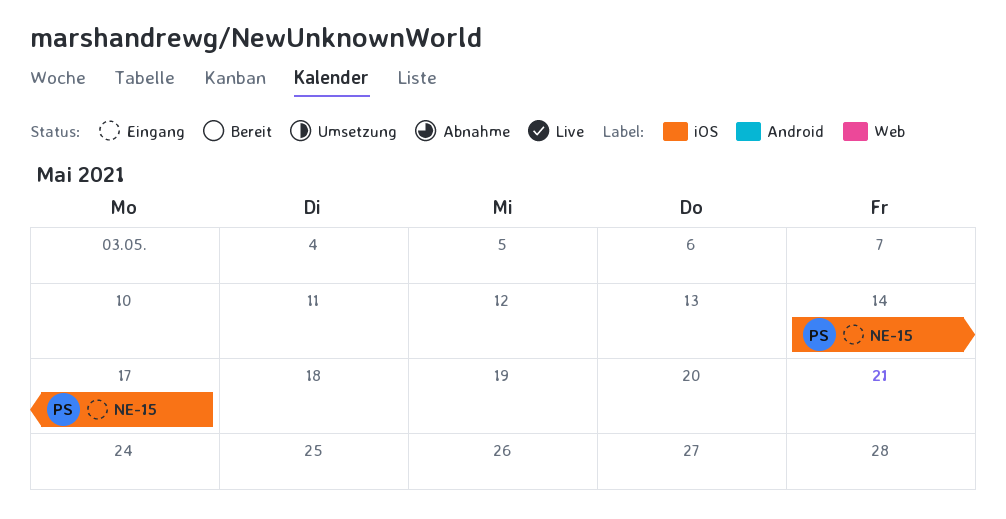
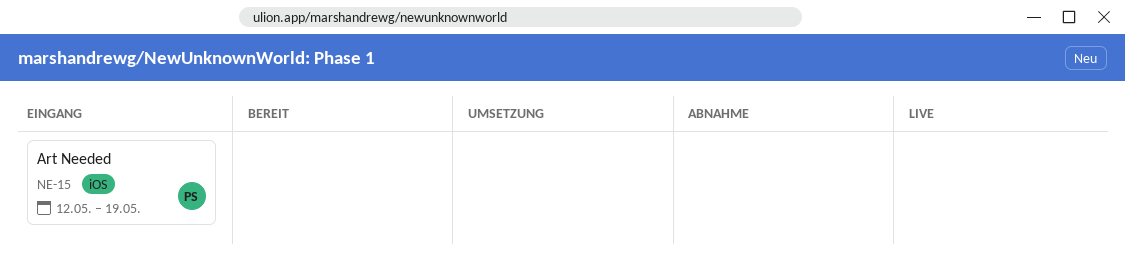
NE-15, start: May 14 -> May 12
NE-15, due: May 17 -> May 19

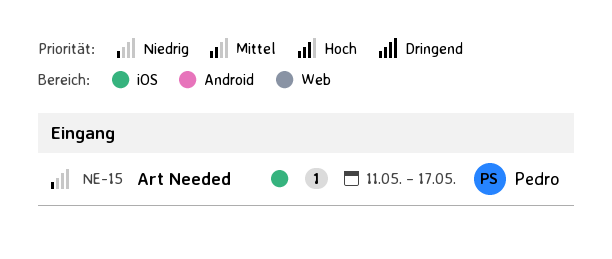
NE-15, start: May 12 -> May 11
NE-15, due: May 19 -> May 17

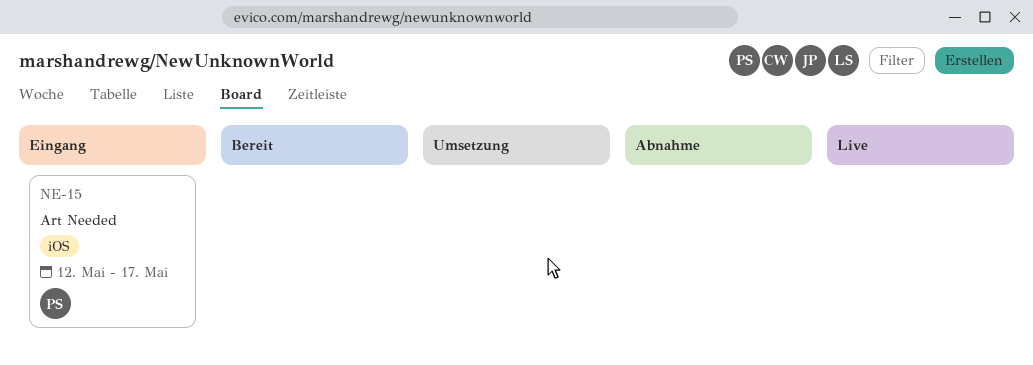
NE-15, start: May 11 -> May 12

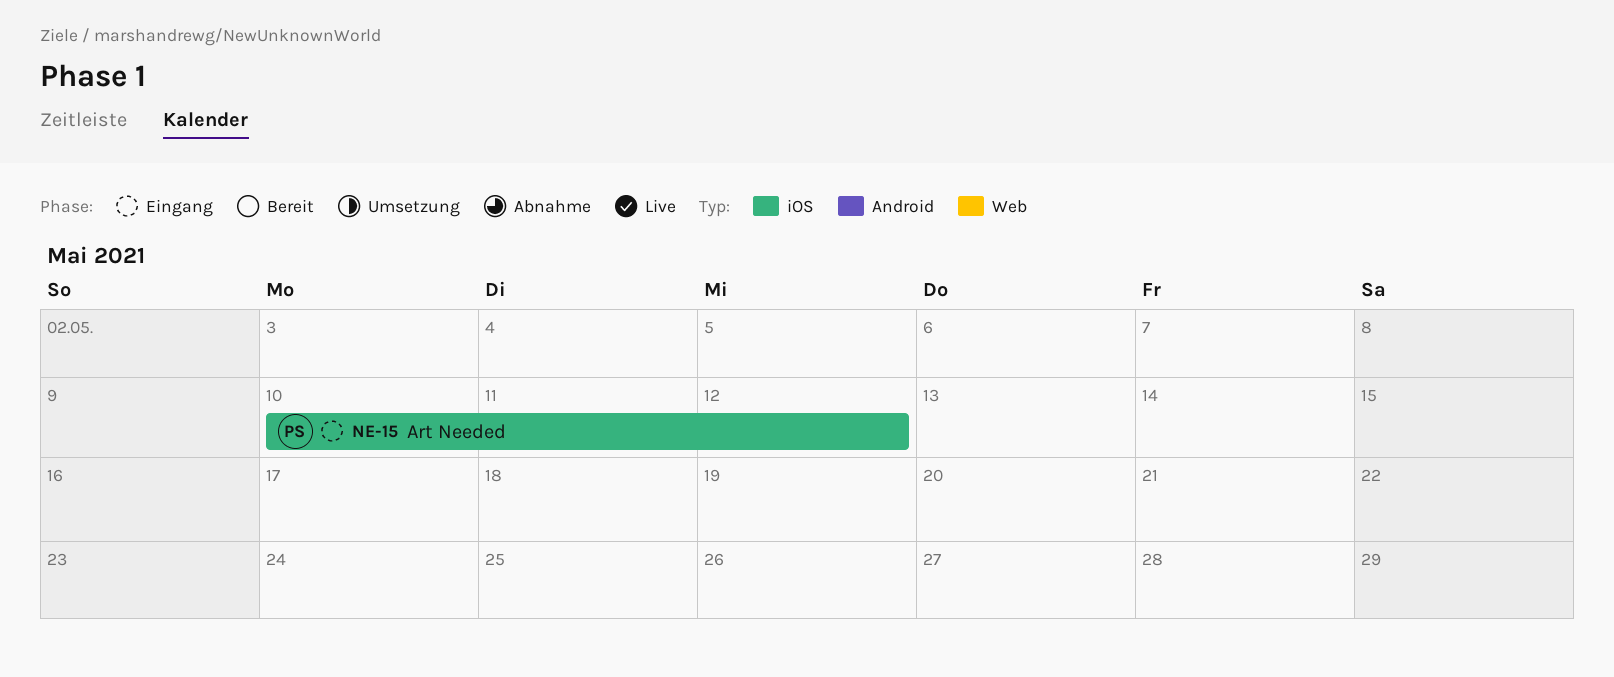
NE-15, start: May 12 -> May 10
NE-15, due: May 17 -> May 12

